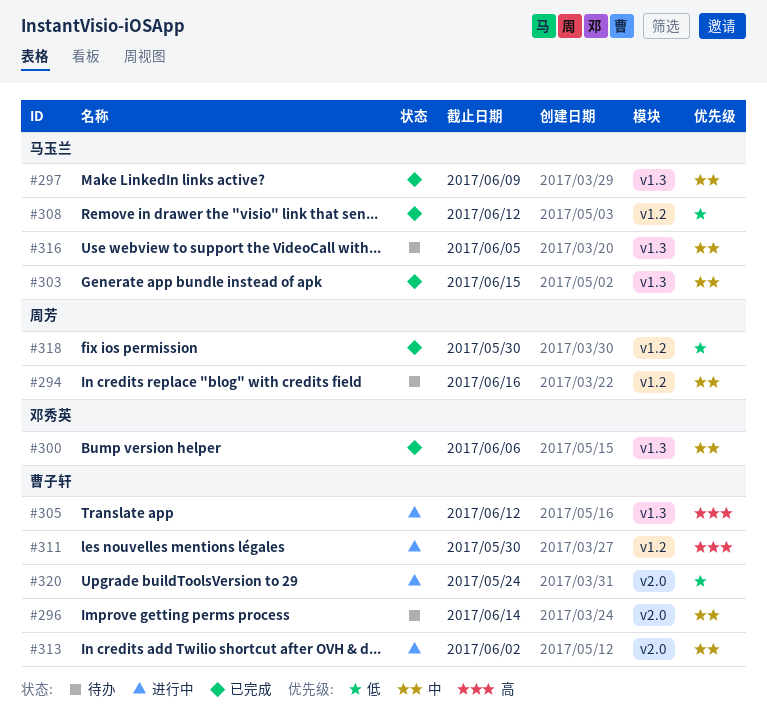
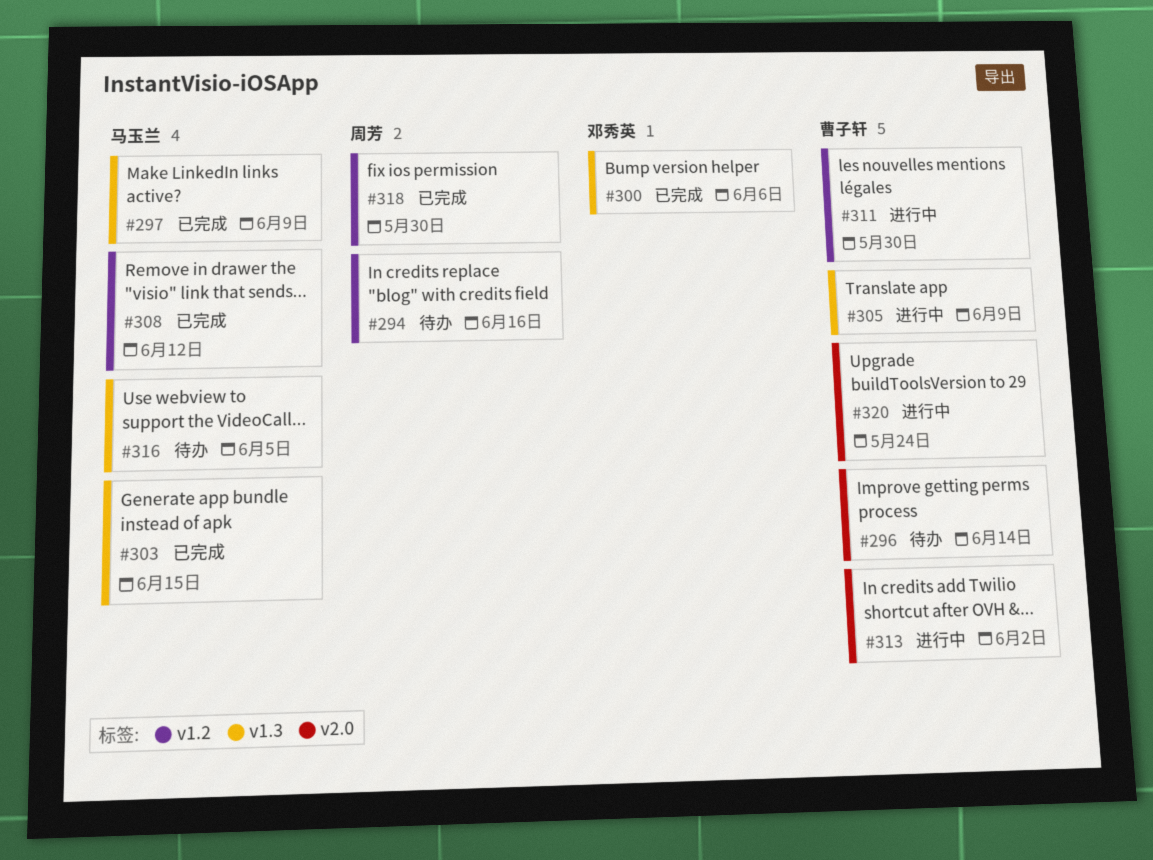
#305, due: Jun 12 -> Jun 9

